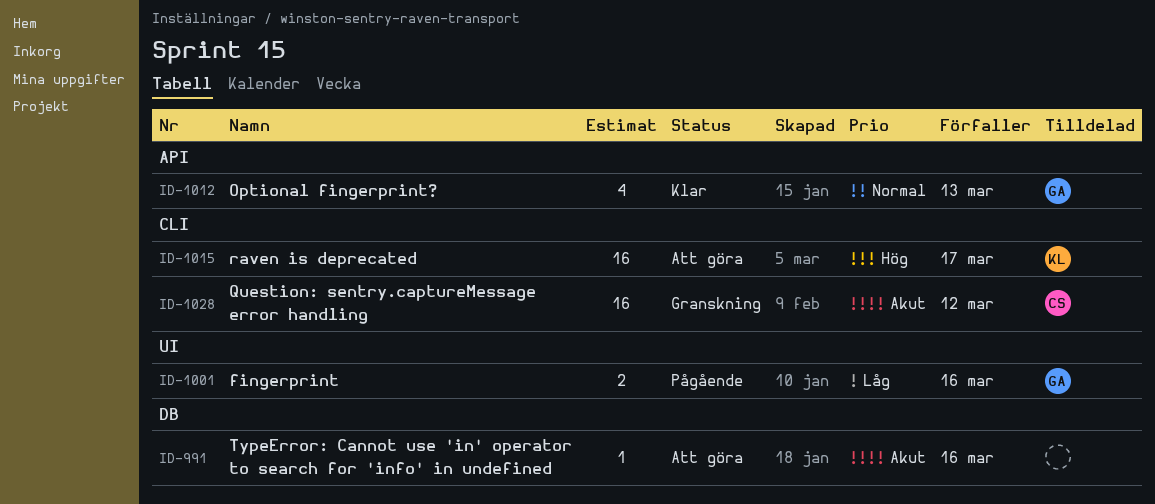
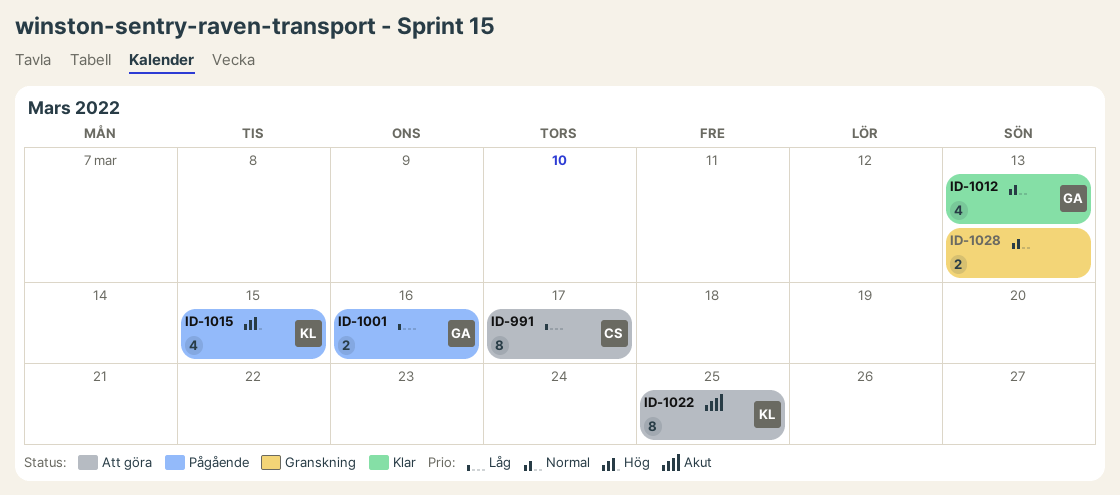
ID-991, owner: none -> CS
ID-991, priority: Akut -> Låg
ID-991, estimate: 1 -> 8
ID-991, due: Mar 16 -> Mar 17
ID-1015, status: Att göra -> Pågående
ID-1015, estimate: 16 -> 4
ID-1015, due: Mar 17 -> Mar 15
ID-1022: none -> present
ID-1028, owner: CS -> none
ID-1028, priority: Akut -> Normal
ID-1028, estimate: 16 -> 2
ID-1028, due: Mar 12 -> Mar 13

